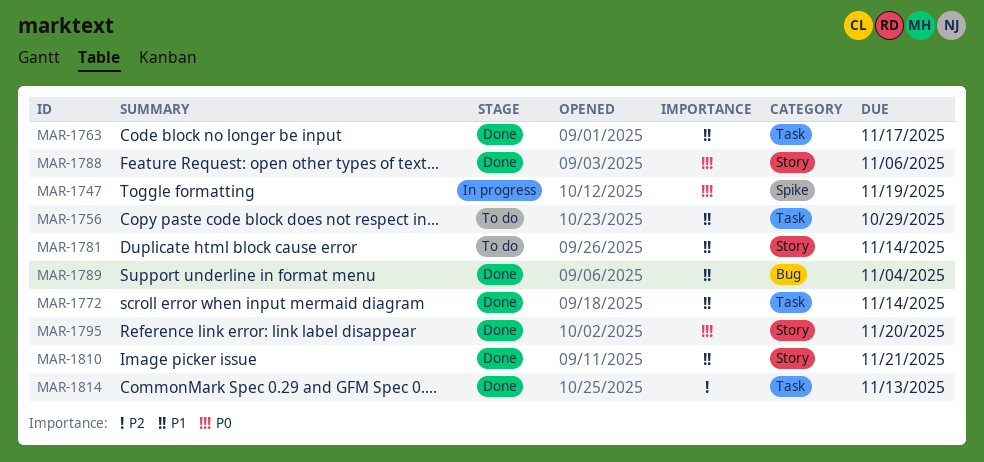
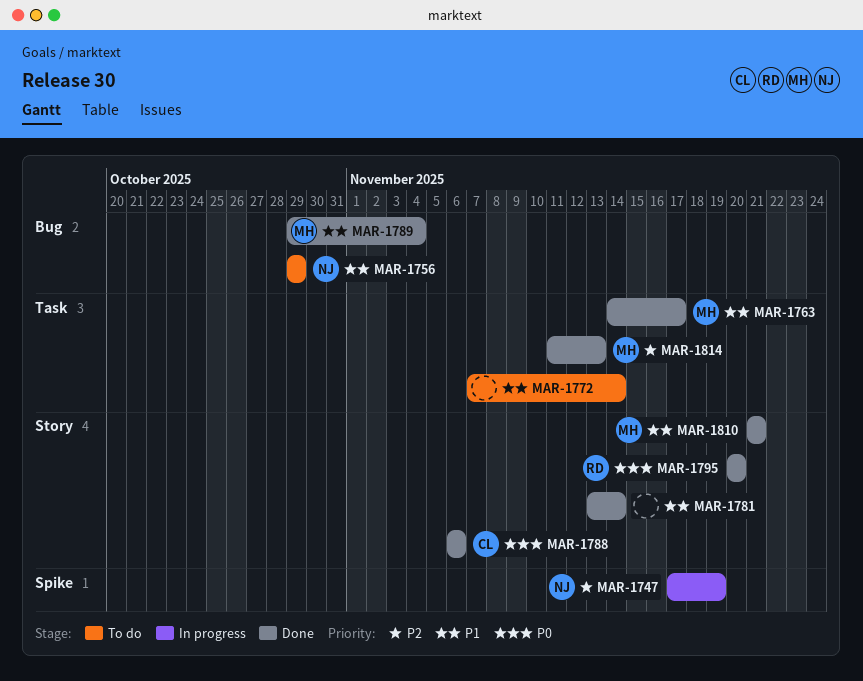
MAR-1747, priority: P0 -> P2
MAR-1756, label: Task -> Bug
MAR-1772, status: Done -> To do
MAR-1781, status: To do -> Done

